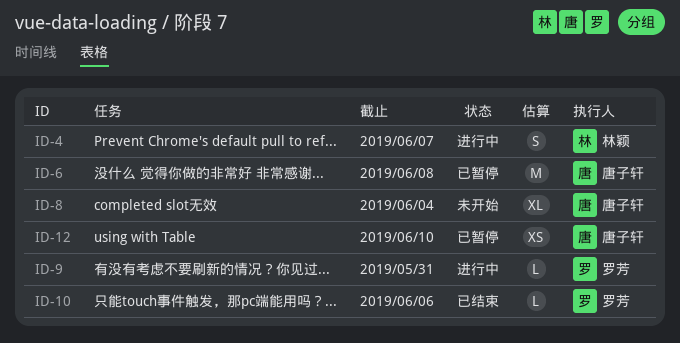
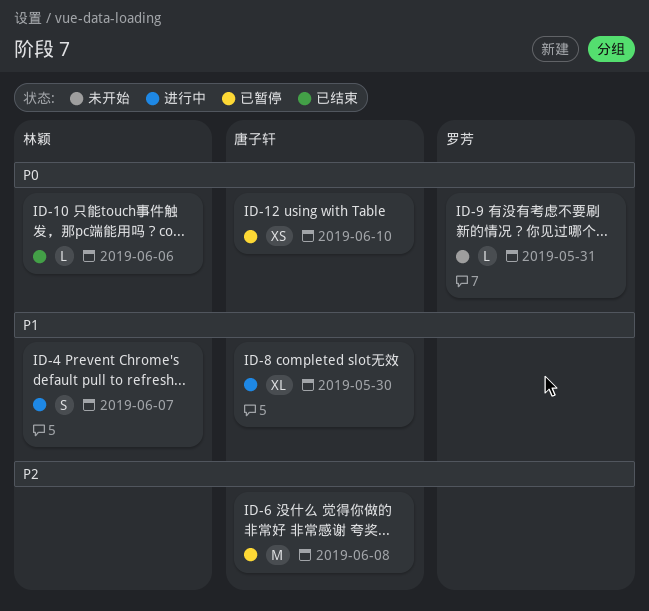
ID-8, status: 未开始 -> 进行中
ID-8, due: Jun 4 -> May 30
ID-9, status: 进行中 -> 未开始
ID-10, owner: 罗芳 -> 林颖

